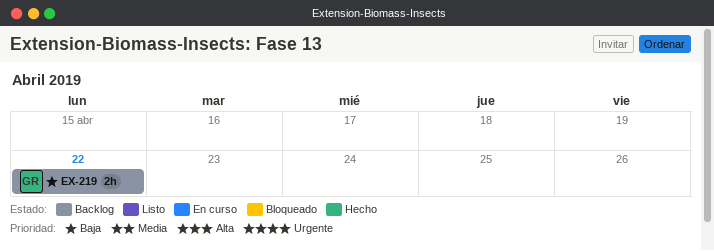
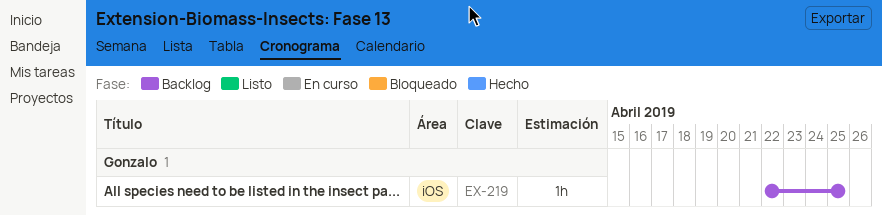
EX-219, estimate: 2h -> 1h
EX-219, due: Apr 22 -> Apr 25

